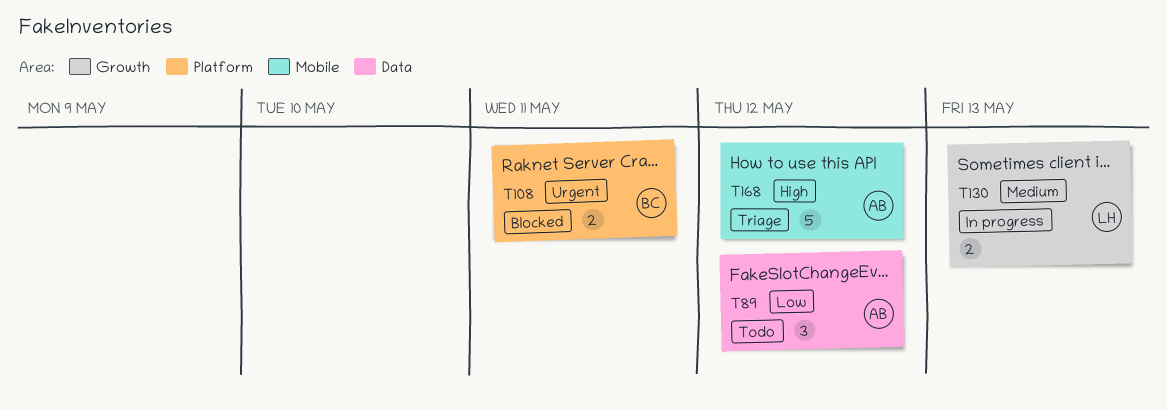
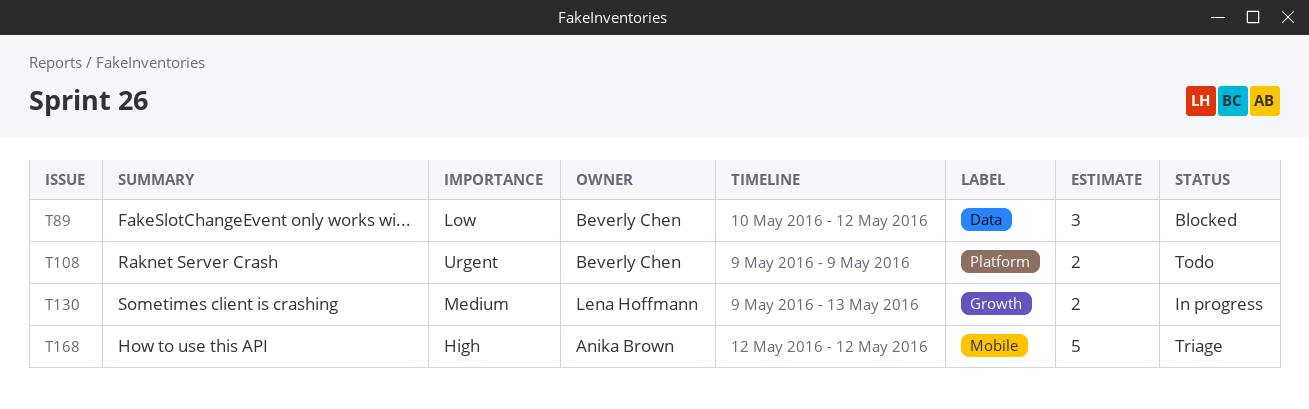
T89, status: Todo -> Blocked
T89, owner: Anika Brown -> Beverly Chen
T108, status: Blocked -> Todo
T108, due: May 11 -> May 9

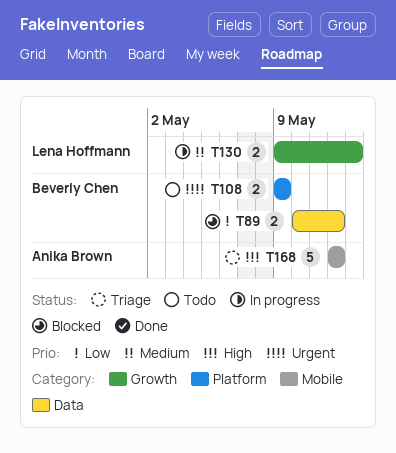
T89, estimate: 3 -> 2

